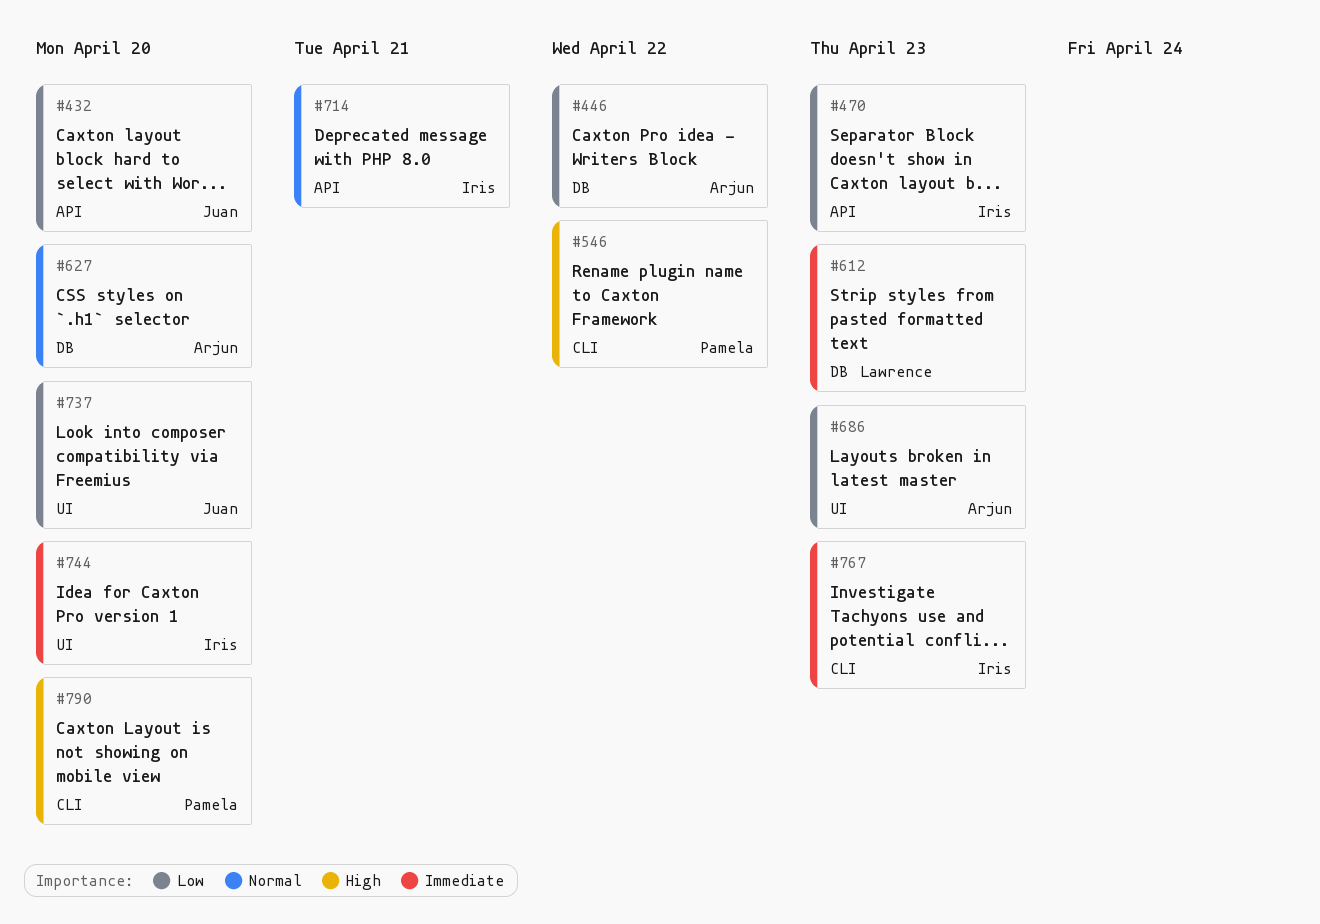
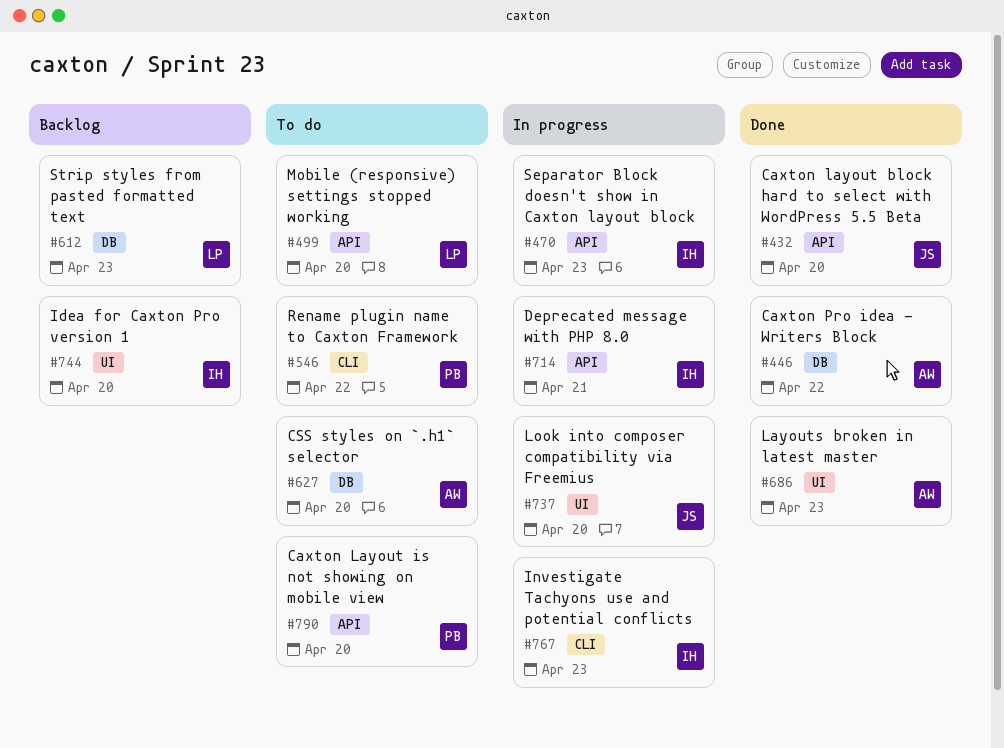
#499: none -> present
#790, label: CLI -> API

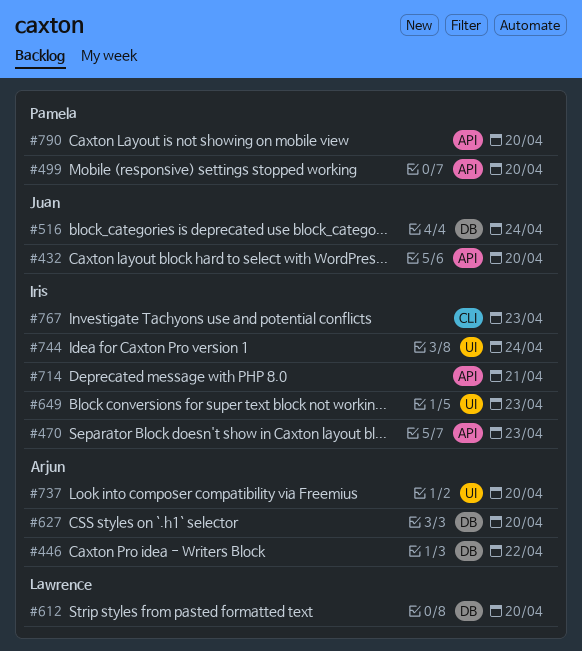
#499, owner: Lawrence -> Pamela
#516: none -> present
#546: present -> none
#612, due: Apr 23 -> Apr 20
#649: none -> present
#686: present -> none
#737, owner: Juan -> Arjun
#744, due: Apr 20 -> Apr 24

